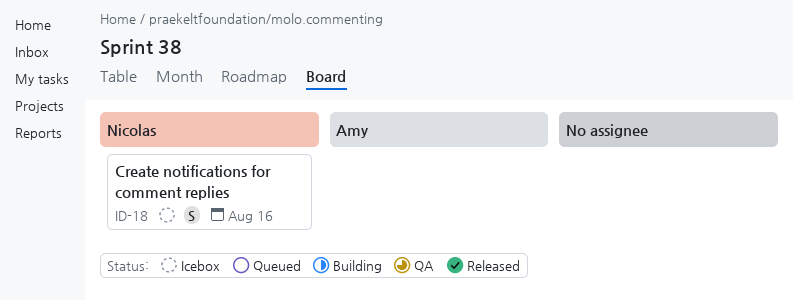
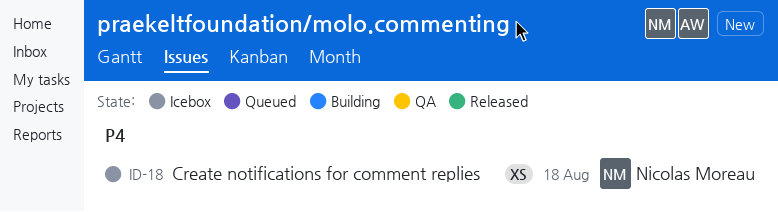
ID-18, estimate: S -> XS
ID-18, due: Aug 16 -> Aug 18

